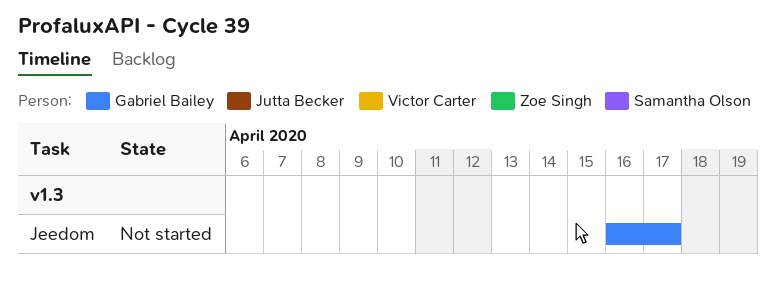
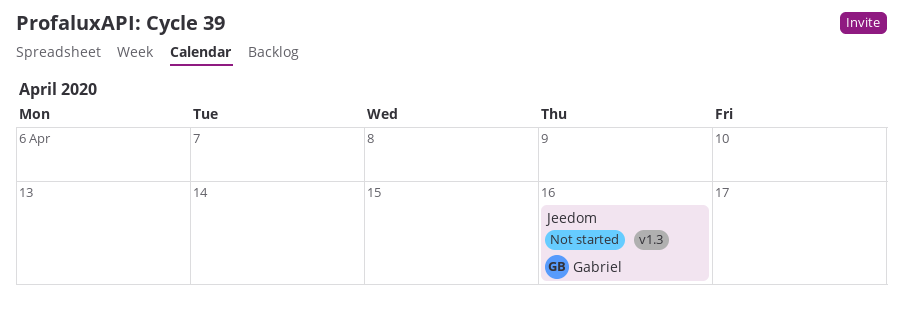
Jeedom, due: Apr 17 -> Apr 16

